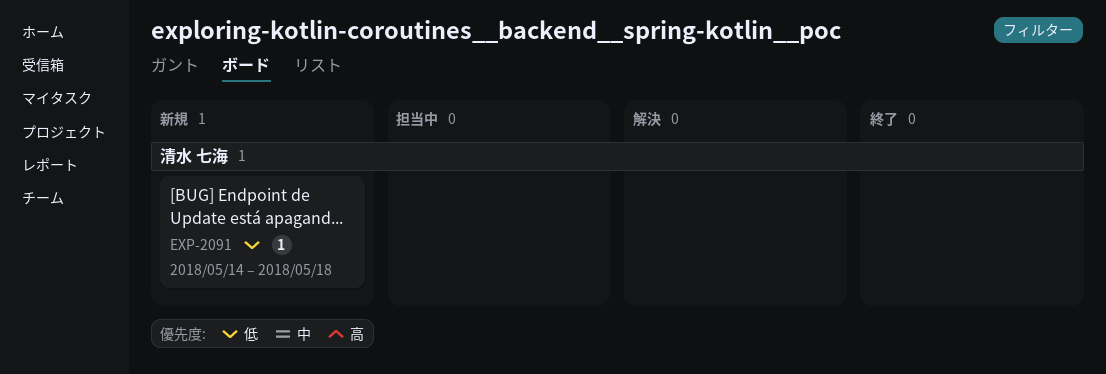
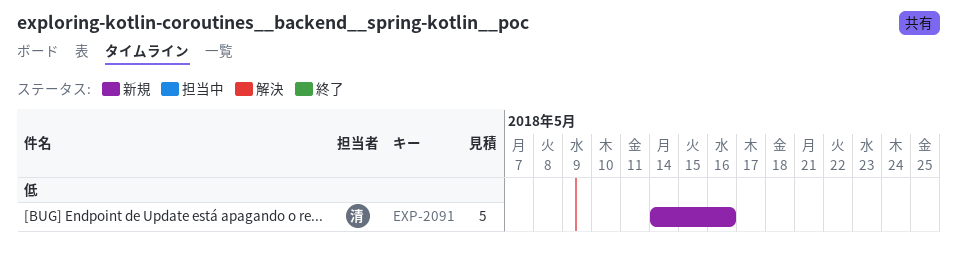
EXP-2091, estimate: 1 -> 5
EXP-2091, due: May 18 -> May 16

